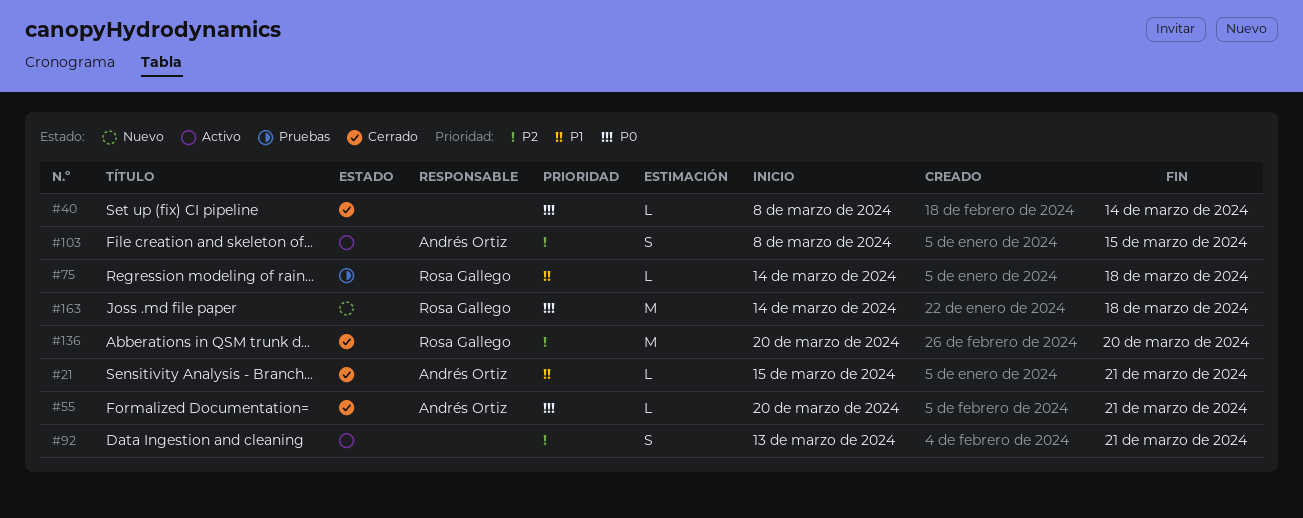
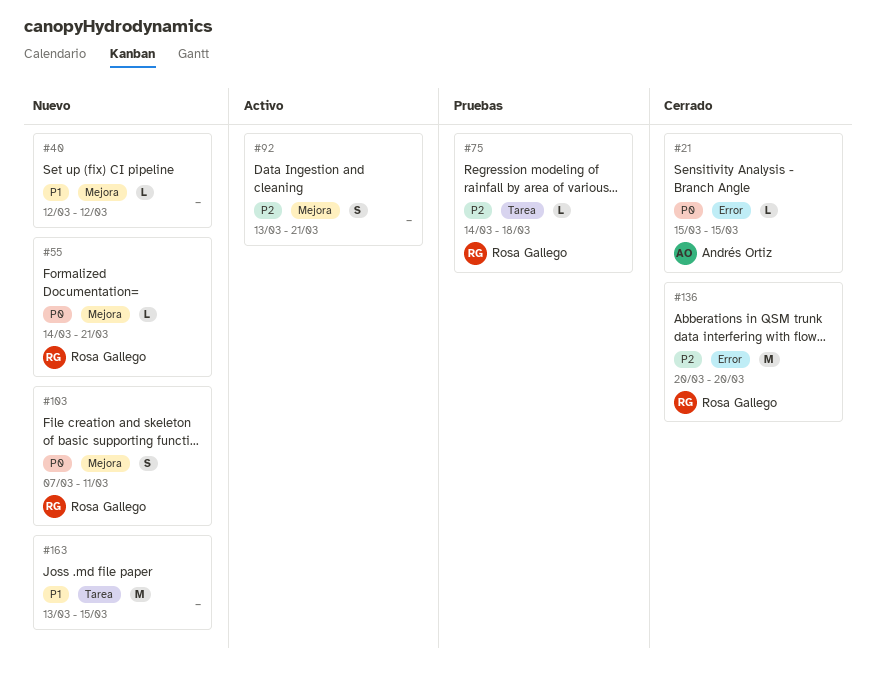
#21, priority: P1 -> P0
#21, due: Mar 21 -> Mar 15
#40, status: Cerrado -> Nuevo
#40, priority: P0 -> P1
#40, start: Mar 8 -> Mar 12
#40, due: Mar 14 -> Mar 12
#55, status: Cerrado -> Nuevo
#55, owner: Andrés Ortiz -> Rosa Gallego
#55, start: Mar 20 -> Mar 14
#75, priority: P1 -> P2
#103, status: Activo -> Nuevo
#103, owner: Andrés Ortiz -> Rosa Gallego
#103, priority: P2 -> P0
#103, start: Mar 8 -> Mar 7
#103, due: Mar 15 -> Mar 11
#163, owner: Rosa Gallego -> none
#163, priority: P0 -> P1
#163, start: Mar 14 -> Mar 13
#163, due: Mar 18 -> Mar 15

